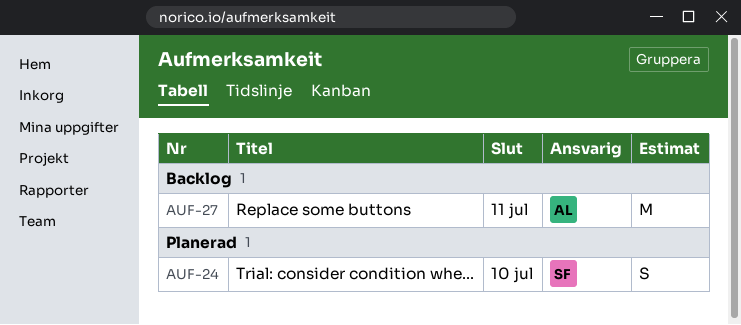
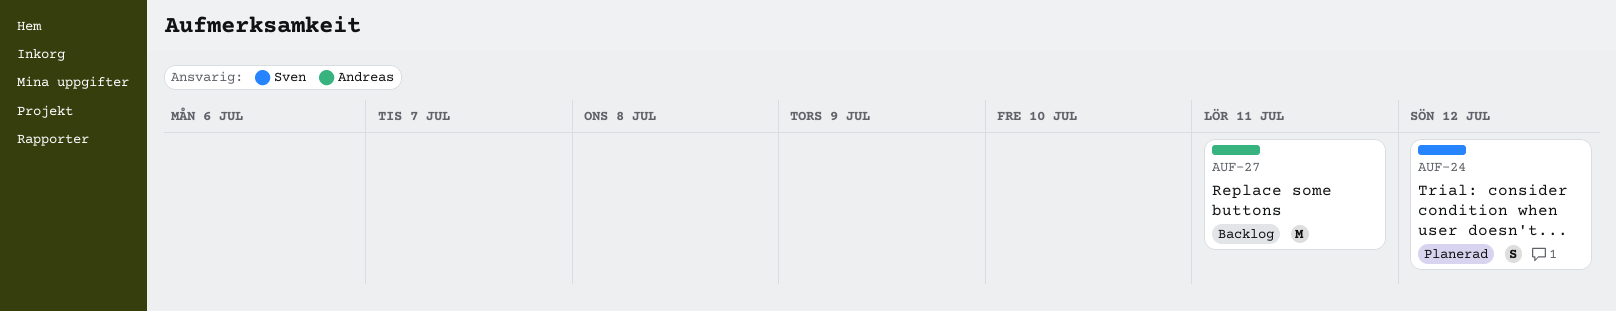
AUF-24, due: Jul 10 -> Jul 12

